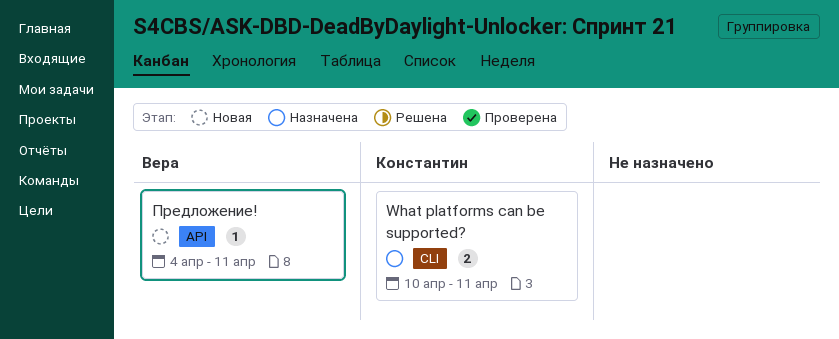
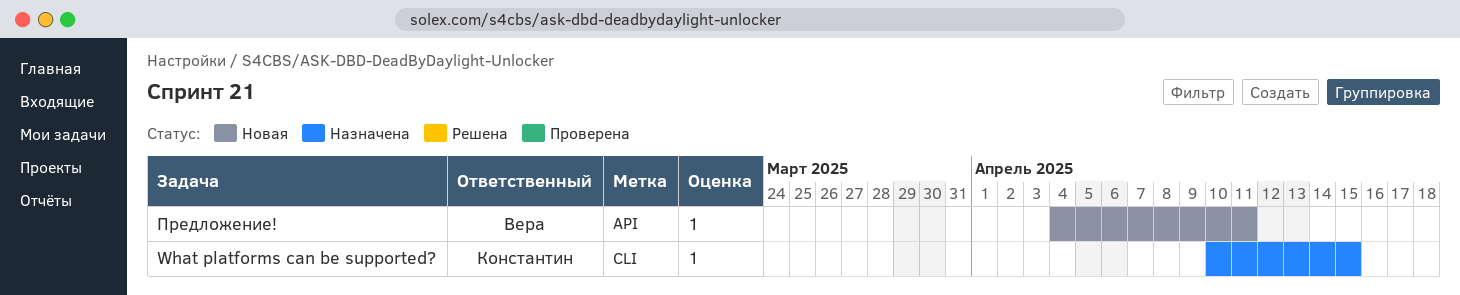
What platforms can be supported?, estimate: 2 -> 1
What platforms can be supported?, due: Apr 11 -> Apr 15

